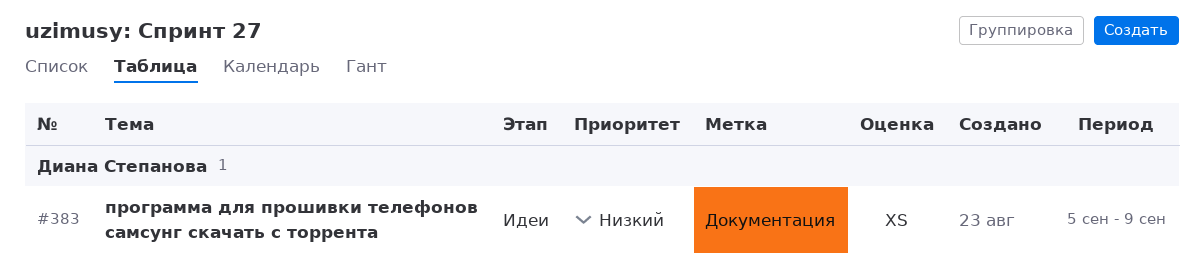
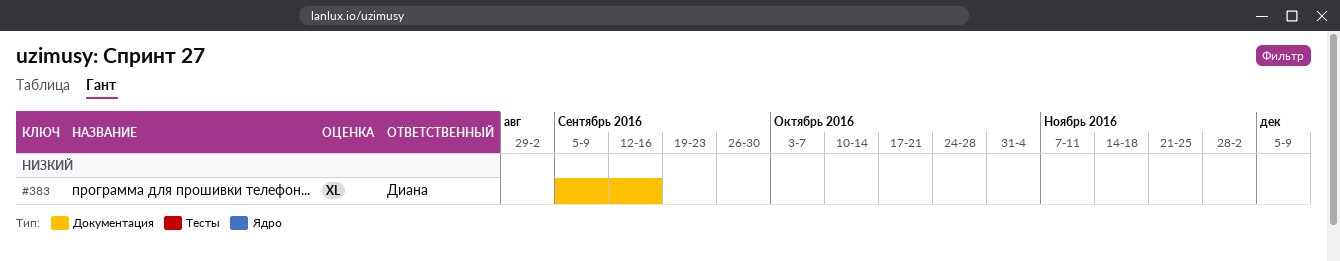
#383, estimate: XS -> XL
#383, due: Sep 9 -> Sep 16

